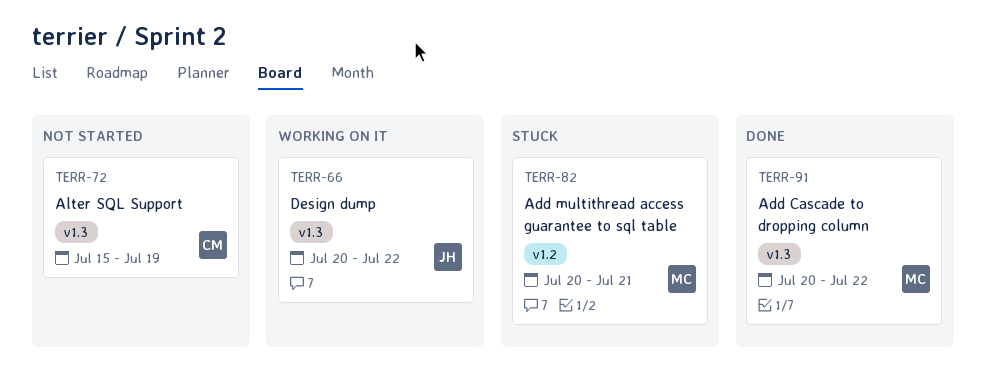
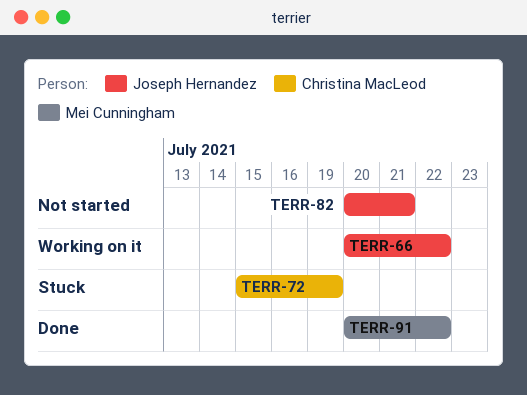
TERR-72, status: Not started -> Stuck
TERR-82, status: Stuck -> Not started
TERR-82, owner: Mei Cunningham -> Joseph Hernandez

